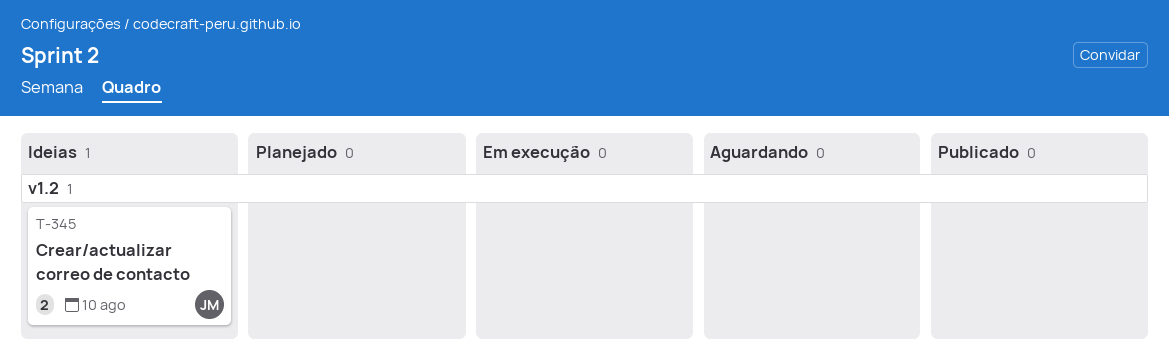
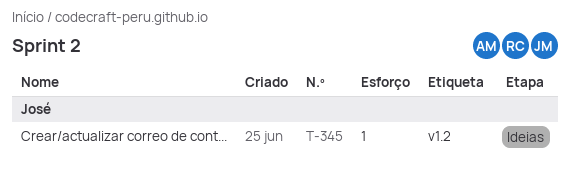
T-345, estimate: 2 -> 1

